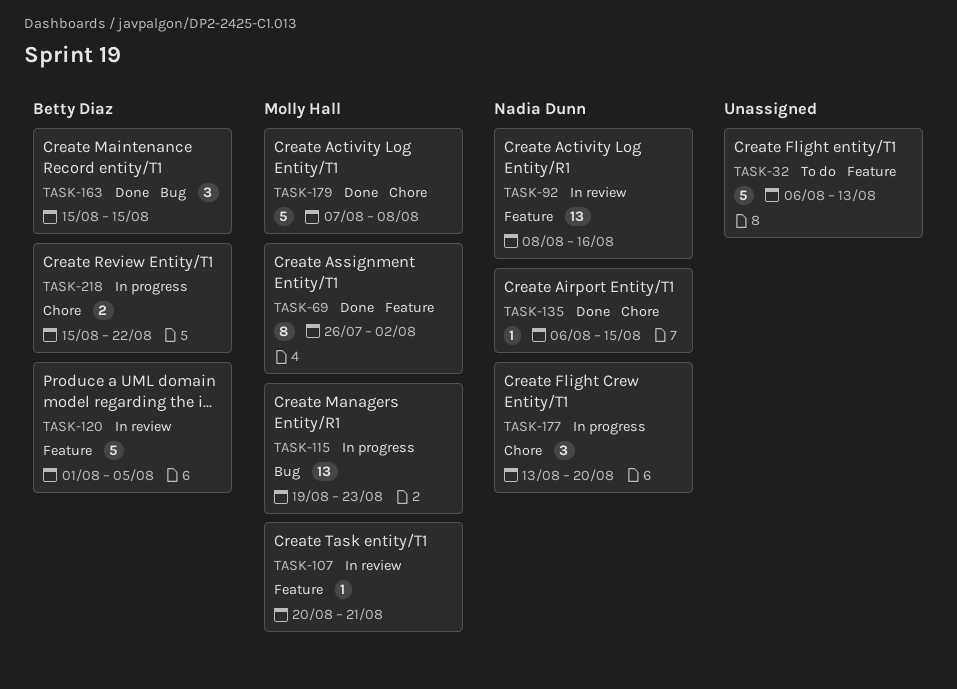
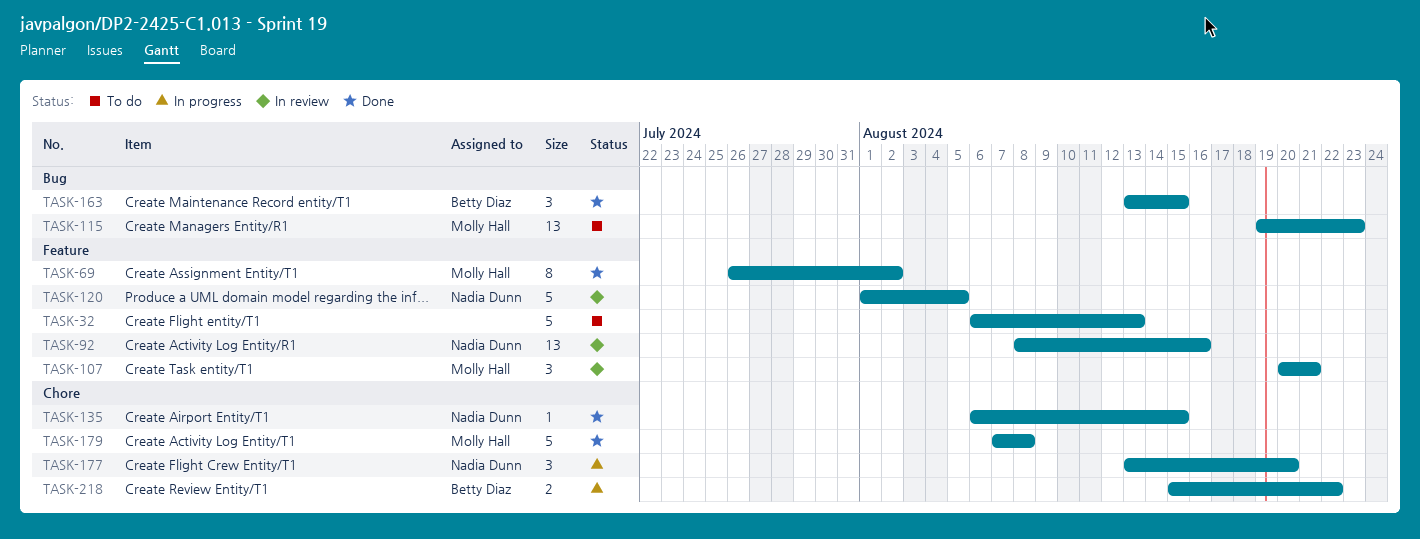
TASK-107, estimate: 1 -> 3
TASK-115, status: In progress -> To do
TASK-120, owner: Betty Diaz -> Nadia Dunn
TASK-163, start: Aug 15 -> Aug 13

